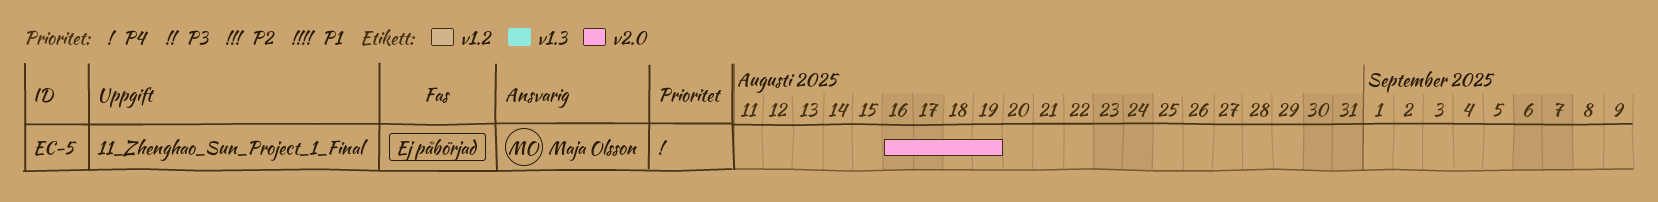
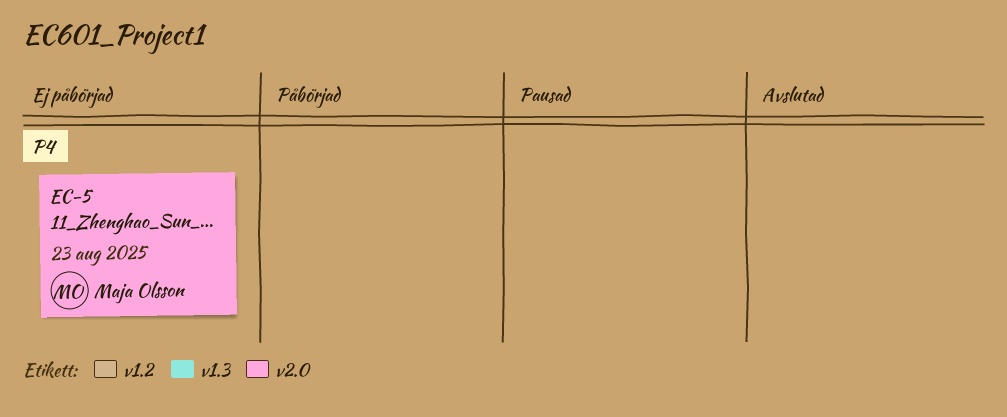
EC-5, due: Aug 19 -> Aug 23

